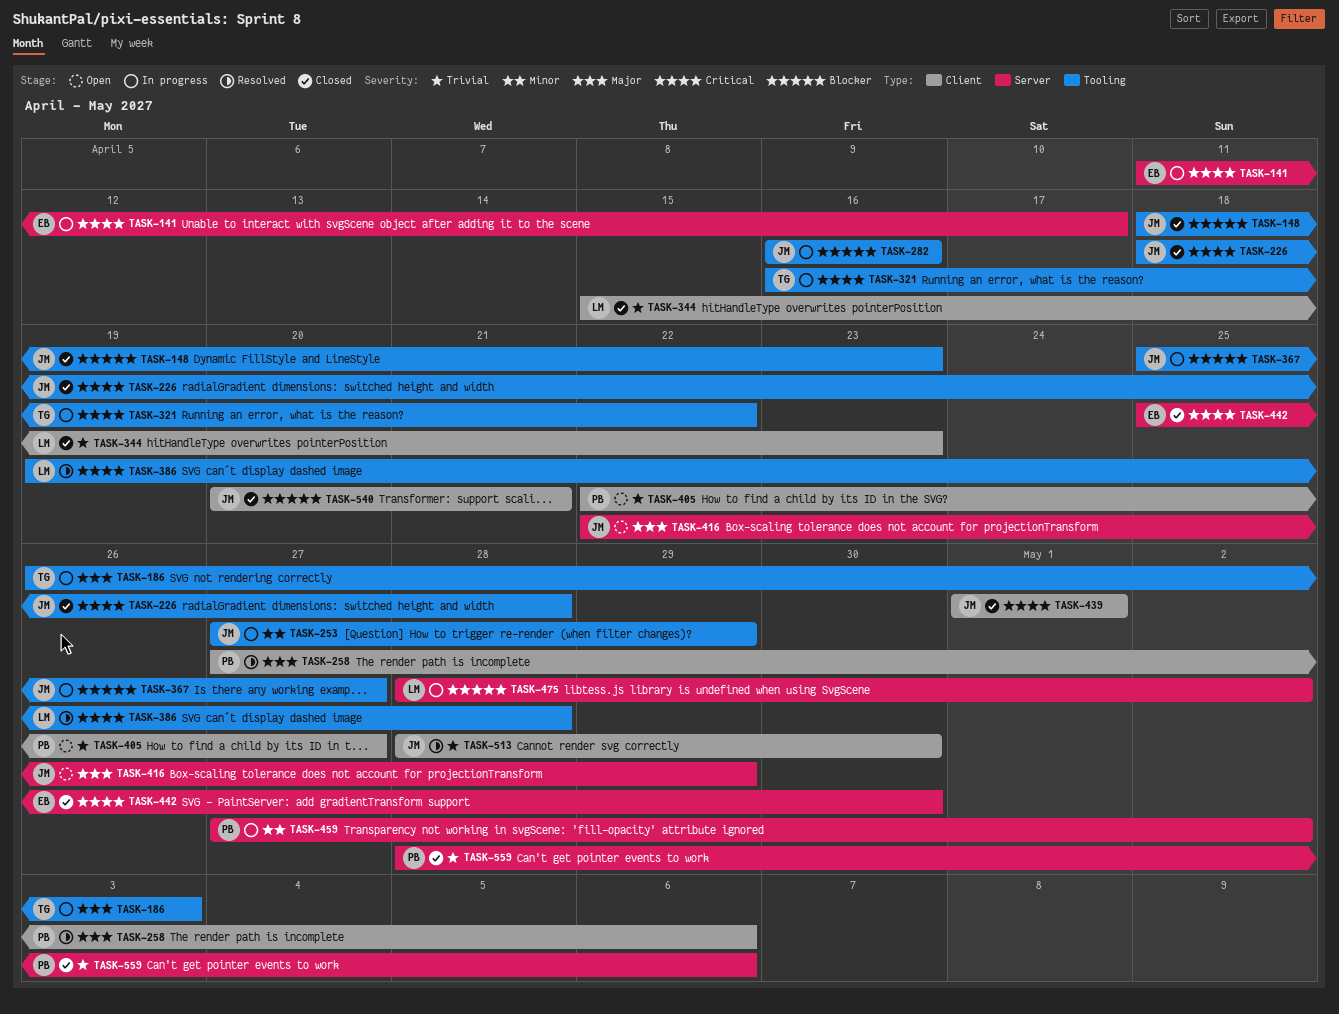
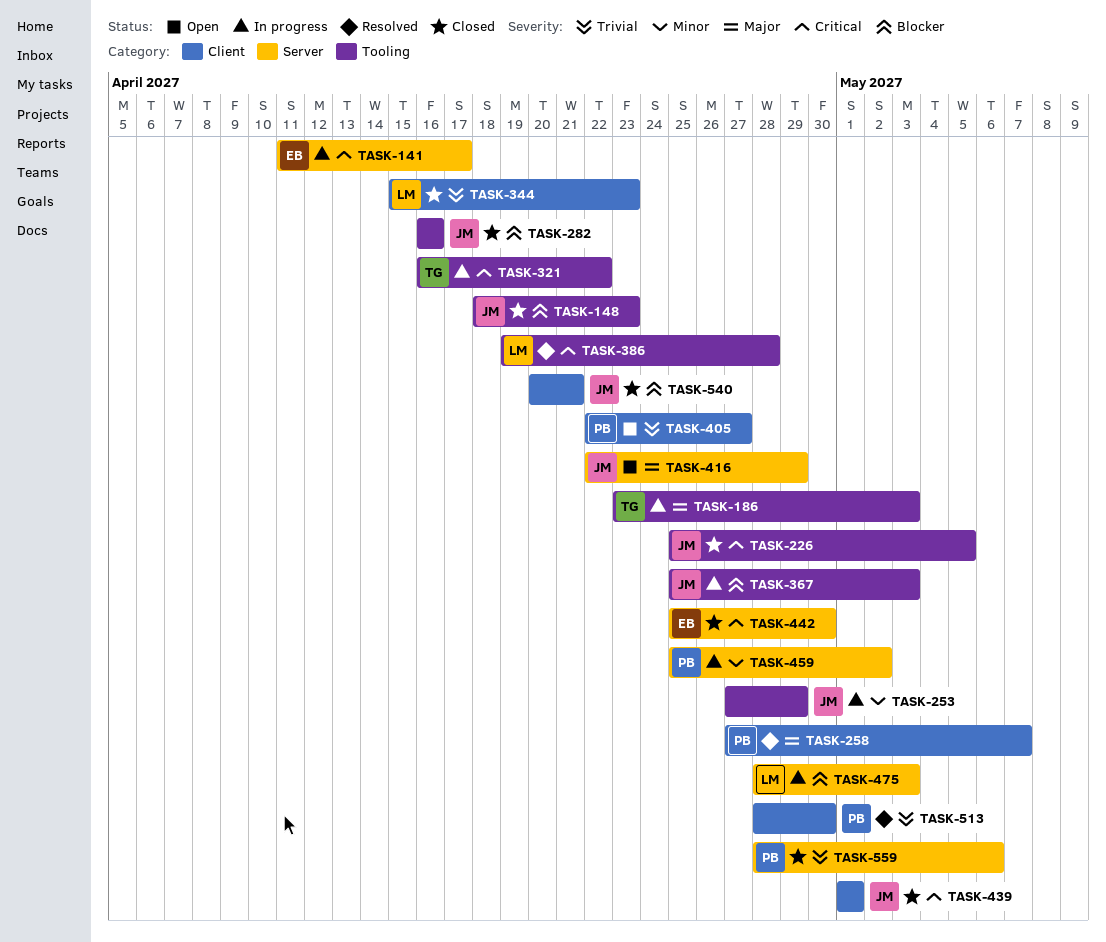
TASK-186, start: Apr 26 -> Apr 23
TASK-226, start: Apr 18 -> Apr 25
TASK-226, due: Apr 28 -> May 5
TASK-258, due: May 6 -> May 7
TASK-282, status: In progress -> Closed
TASK-367, due: Apr 27 -> May 3
TASK-459, start: Apr 27 -> Apr 25
TASK-475, due: May 2 -> May 3
TASK-513, owner: JM -> PB

